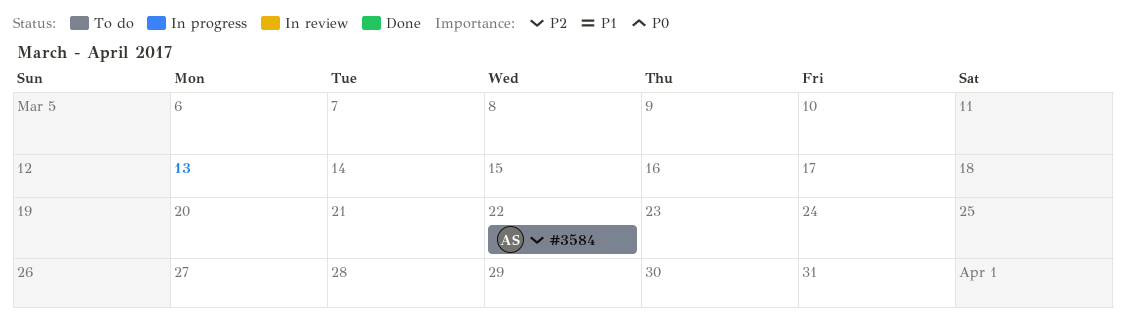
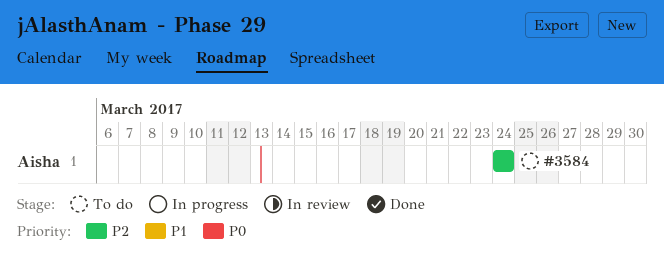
#3584, start: Mar 22 -> Mar 24
#3584, due: Mar 22 -> Mar 24

